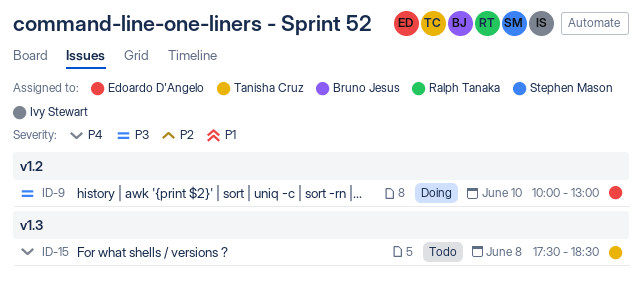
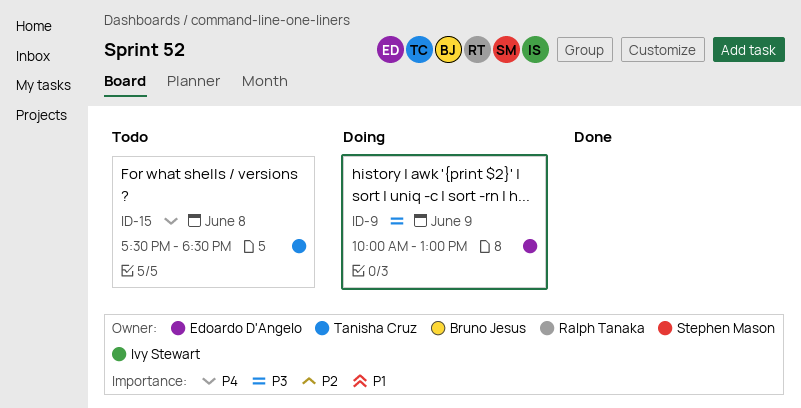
ID-9, day: Jun 10 -> Jun 9

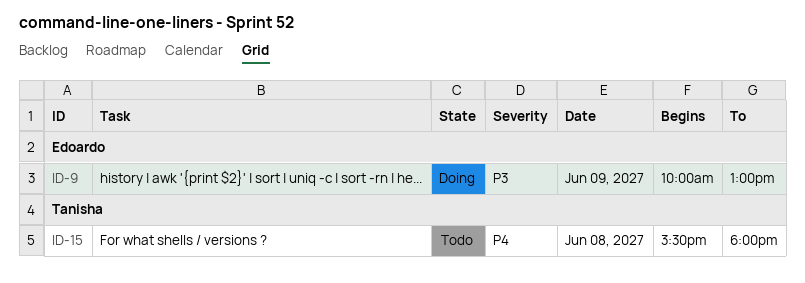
ID-15, begins: 17:30 -> 15:30
ID-15, ends: 18:30 -> 18:00

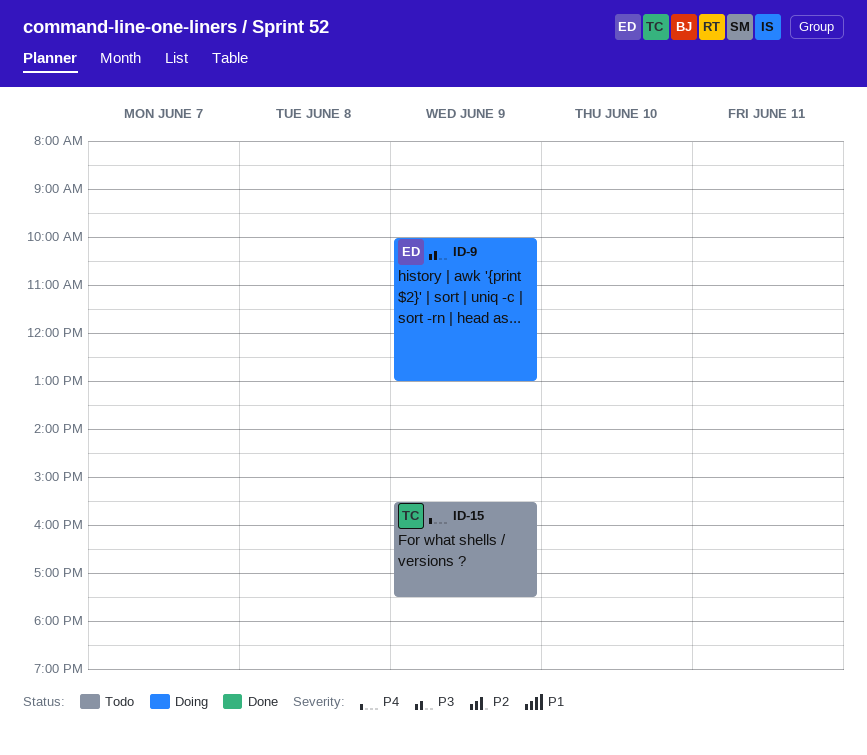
ID-15, day: Jun 8 -> Jun 9
ID-15, ends: 18:00 -> 17:30

